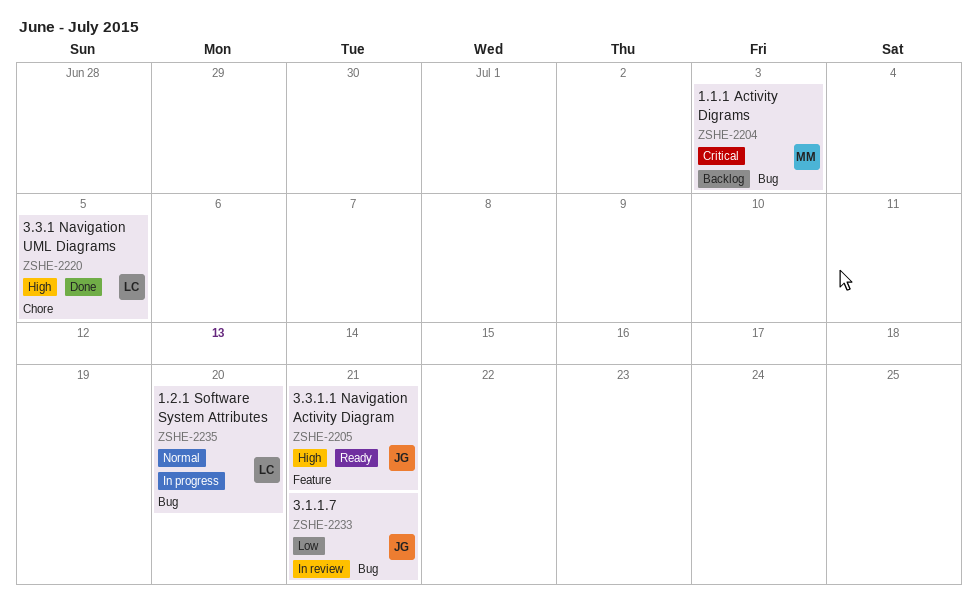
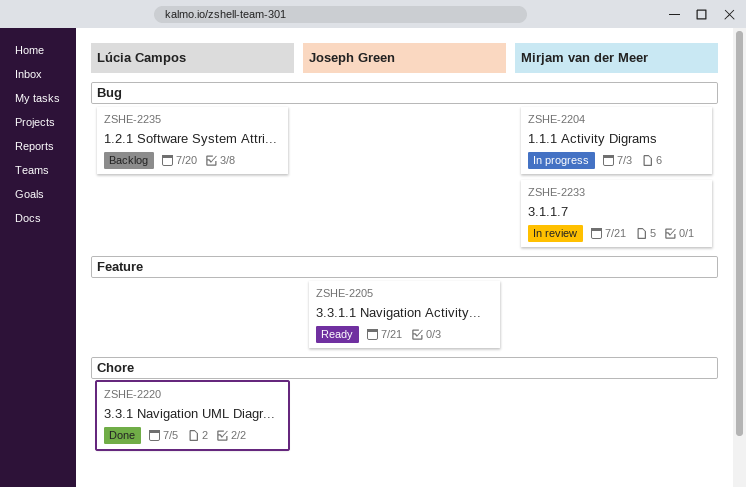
ZSHE-2204, status: Backlog -> In progress
ZSHE-2233, owner: Joseph Green -> Mirjam van der Meer
ZSHE-2235, status: In progress -> Backlog

